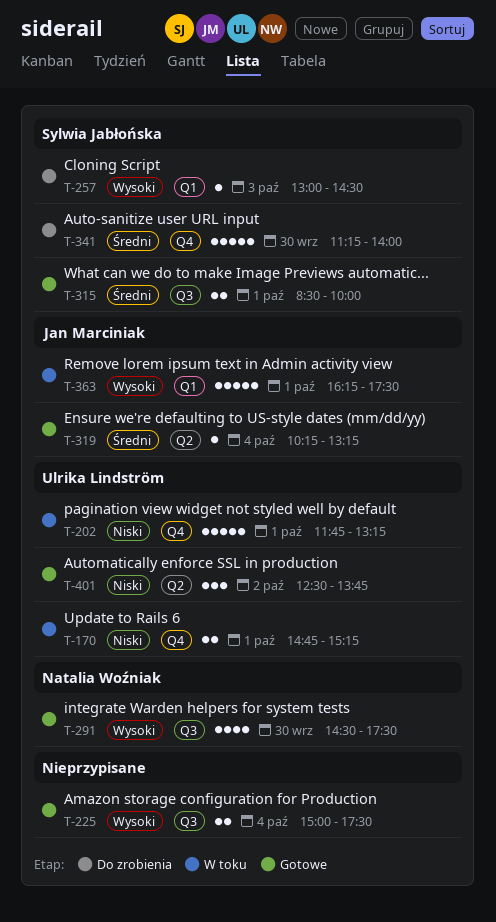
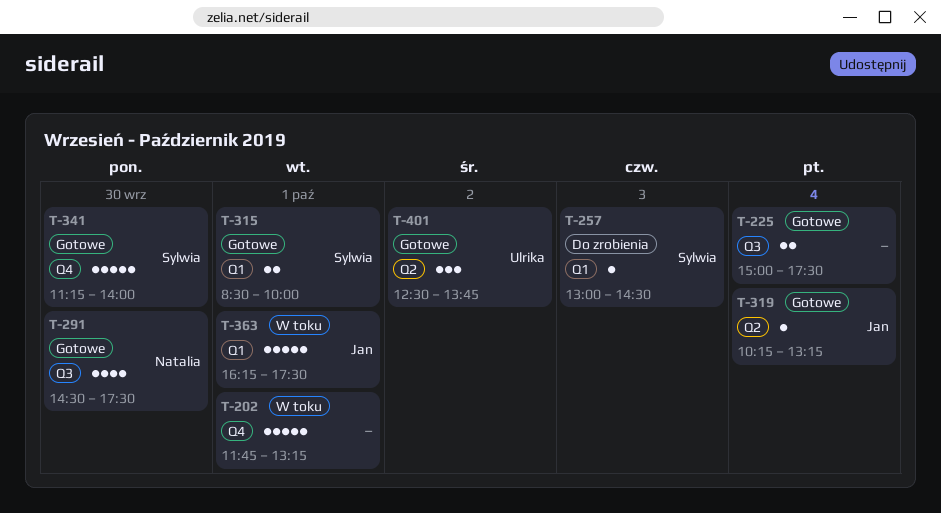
T-170: present -> none
T-202, owner: Ulrika Lindström -> none
T-315, label: Q3 -> Q1
T-341, status: Do zrobienia -> Gotowe

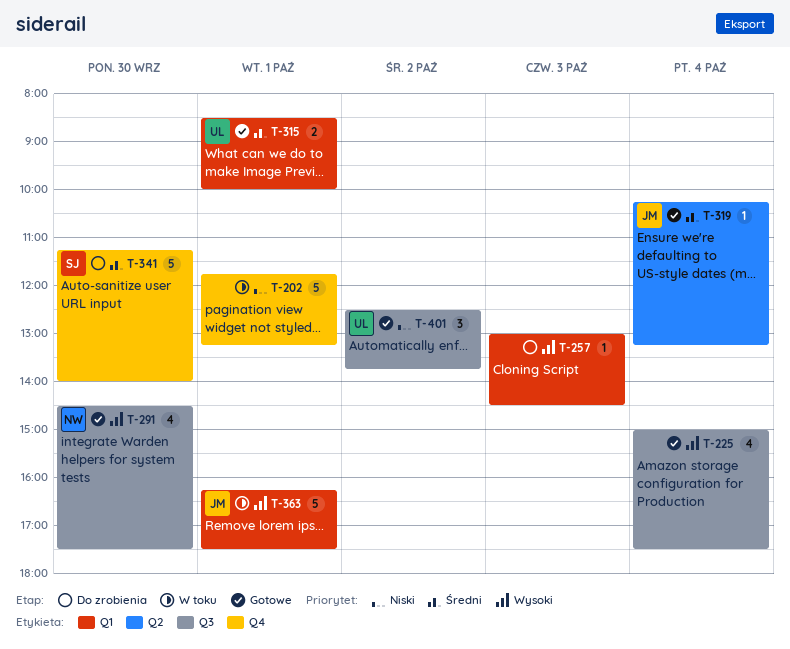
T-225, estimate: 2 -> 4
T-257, owner: Sylwia -> none
T-315, owner: Sylwia -> Ulrika
T-341, status: Gotowe -> Do zrobienia
T-401, label: Q2 -> Q3

